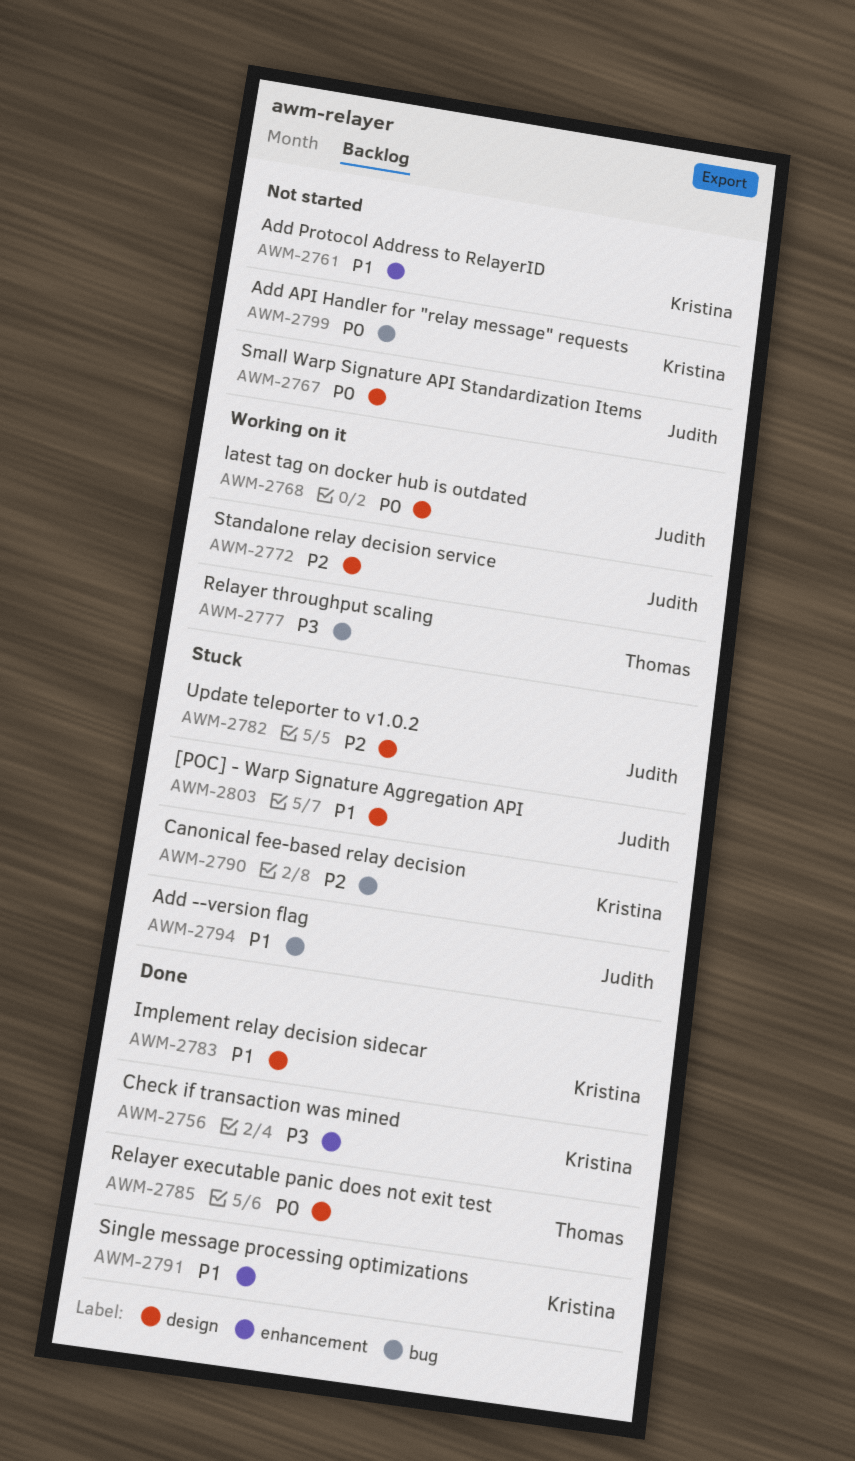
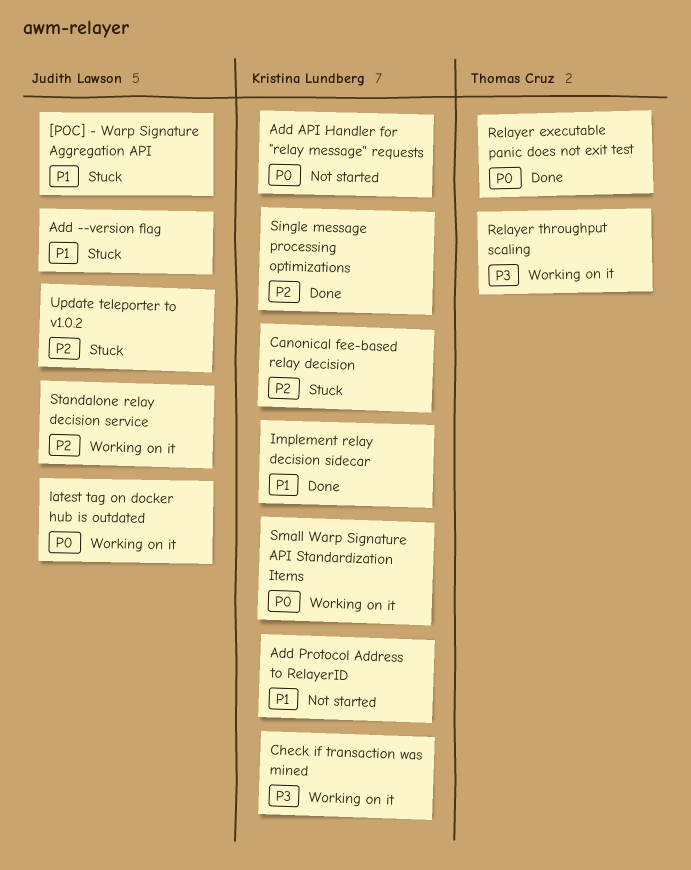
Check if transaction was mined, status: Done -> Working on it
Single message processing optimizations, priority: P1 -> P2
Small Warp Signature API Standardization Items, status: Not started -> Working on it
Small Warp Signature API Standardization Items, owner: Judith Lawson -> Kristina Lundberg

